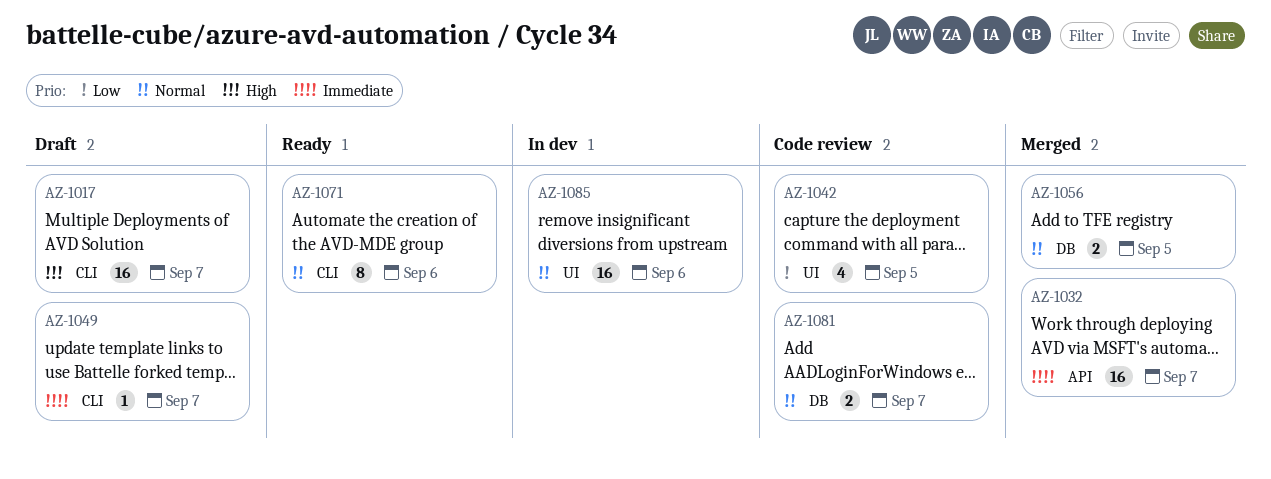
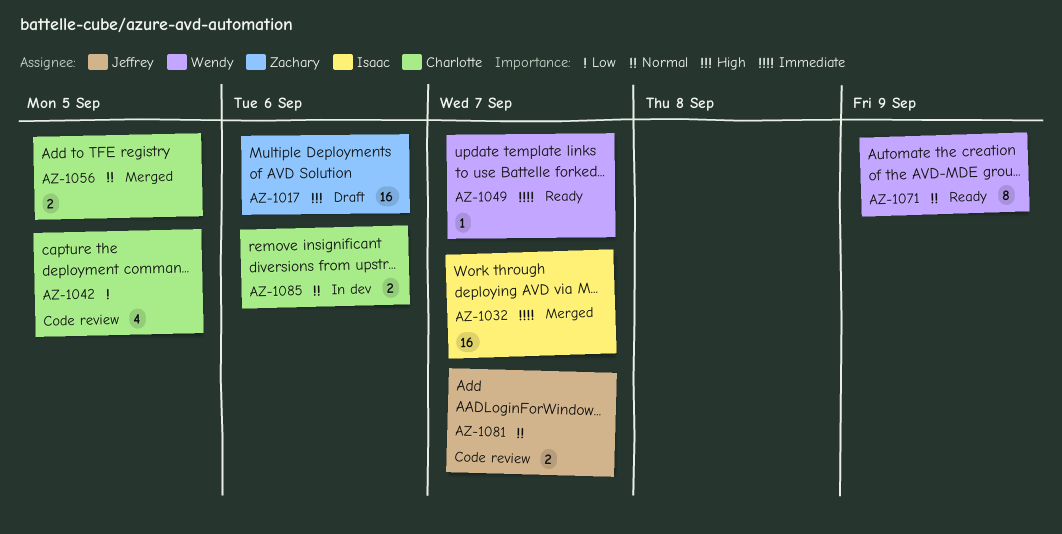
AZ-1017, due: Sep 7 -> Sep 6
AZ-1049, status: Draft -> Ready
AZ-1071, due: Sep 6 -> Sep 9
AZ-1085, estimate: 16 -> 2

